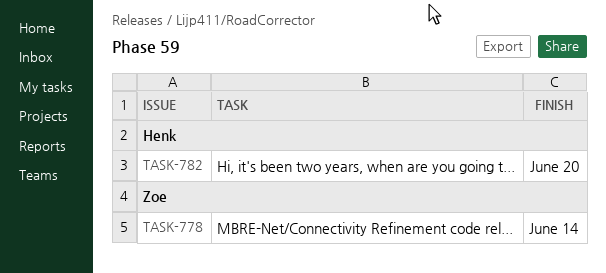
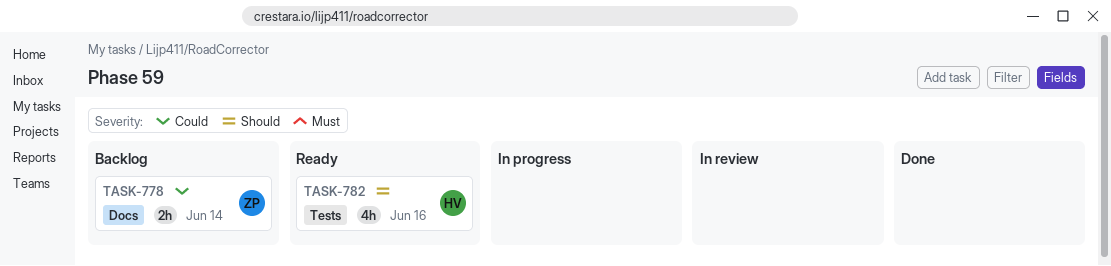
TASK-782, due: Jun 20 -> Jun 16

